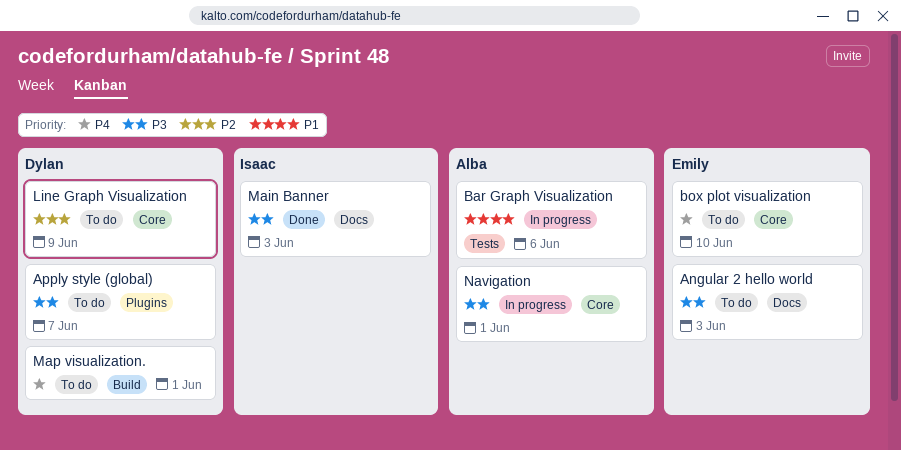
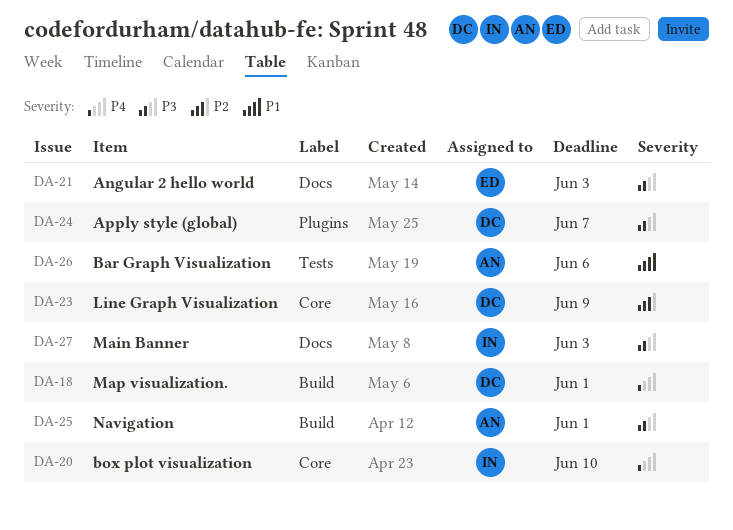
box plot visualization, owner: Emily -> Isaac
Navigation, label: Core -> Build

